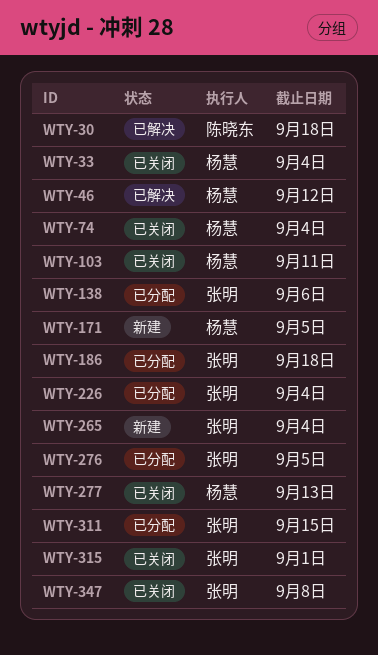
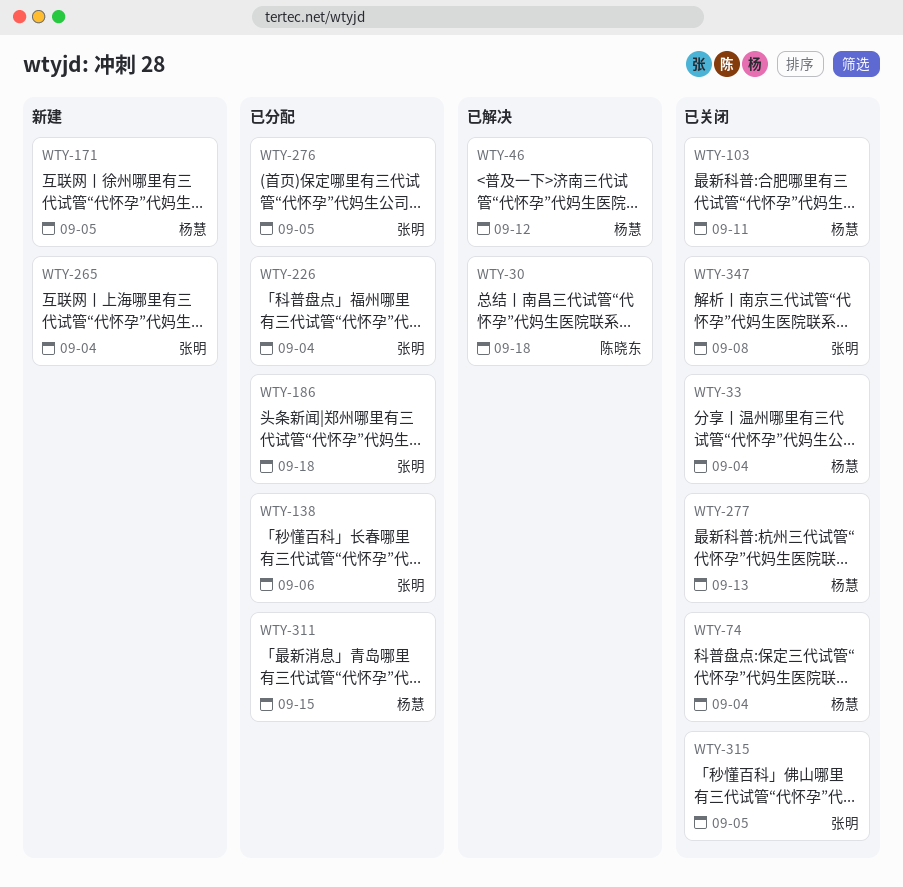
WTY-311, owner: 张明 -> 杨慧
WTY-315, due: Sep 1 -> Sep 5

